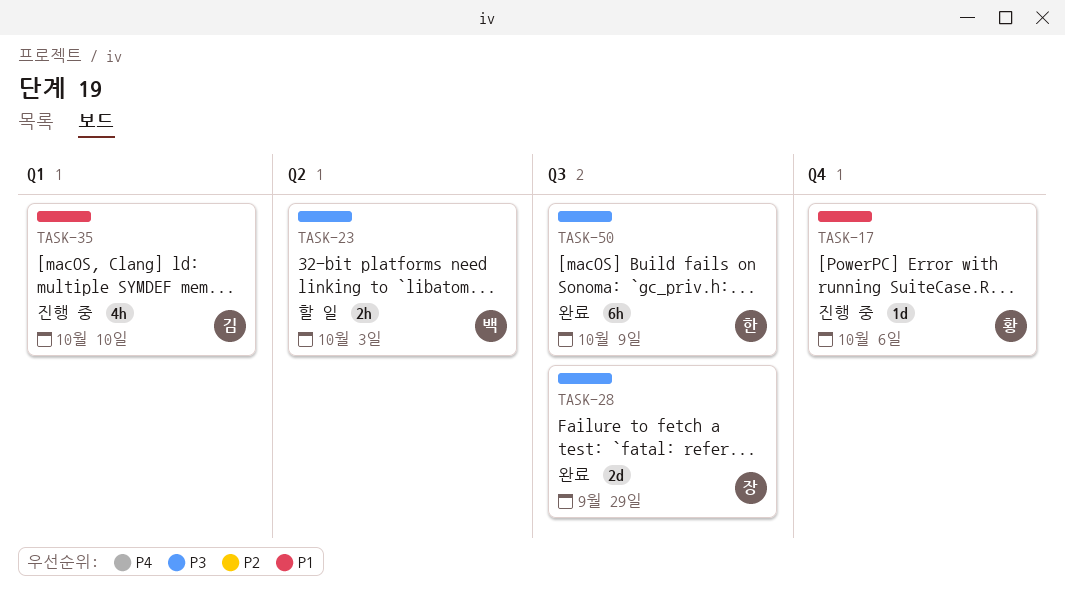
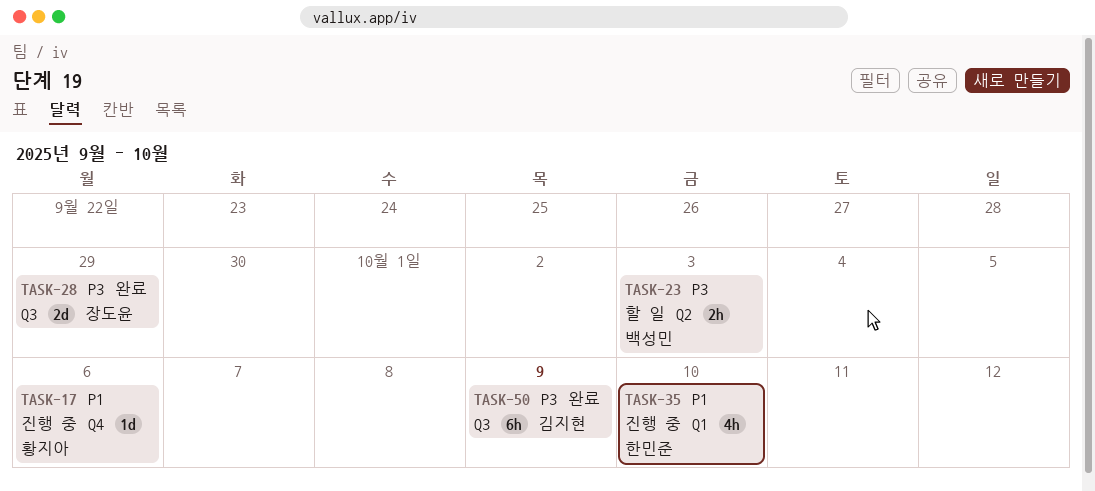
TASK-35, owner: 김지현 -> 한민준
TASK-50, owner: 한민준 -> 김지현

